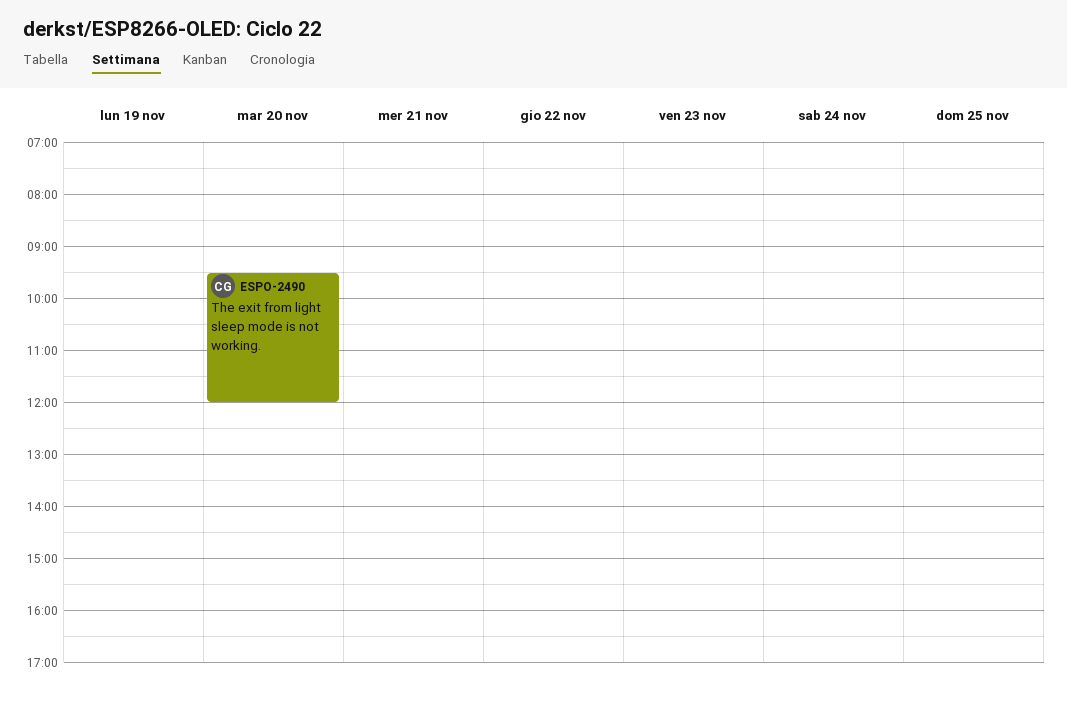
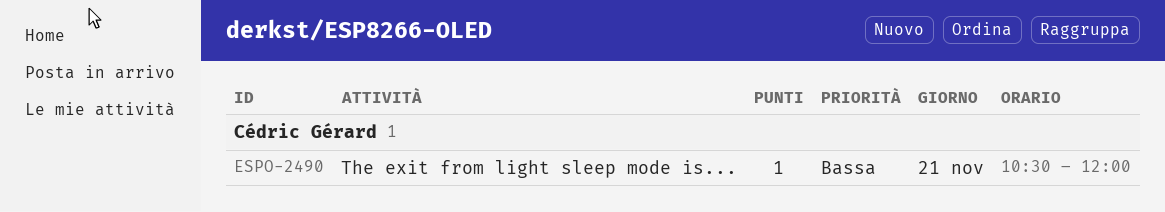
ESPO-2490, day: Nov 20 -> Nov 21
ESPO-2490, begins: 09:30 -> 10:30

